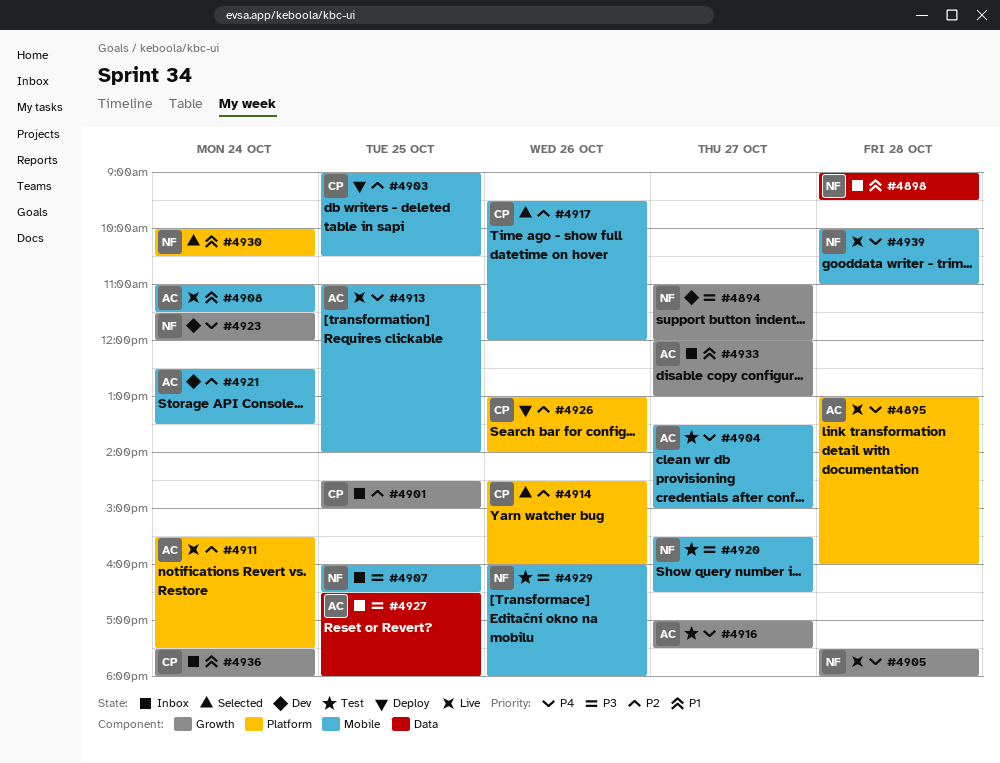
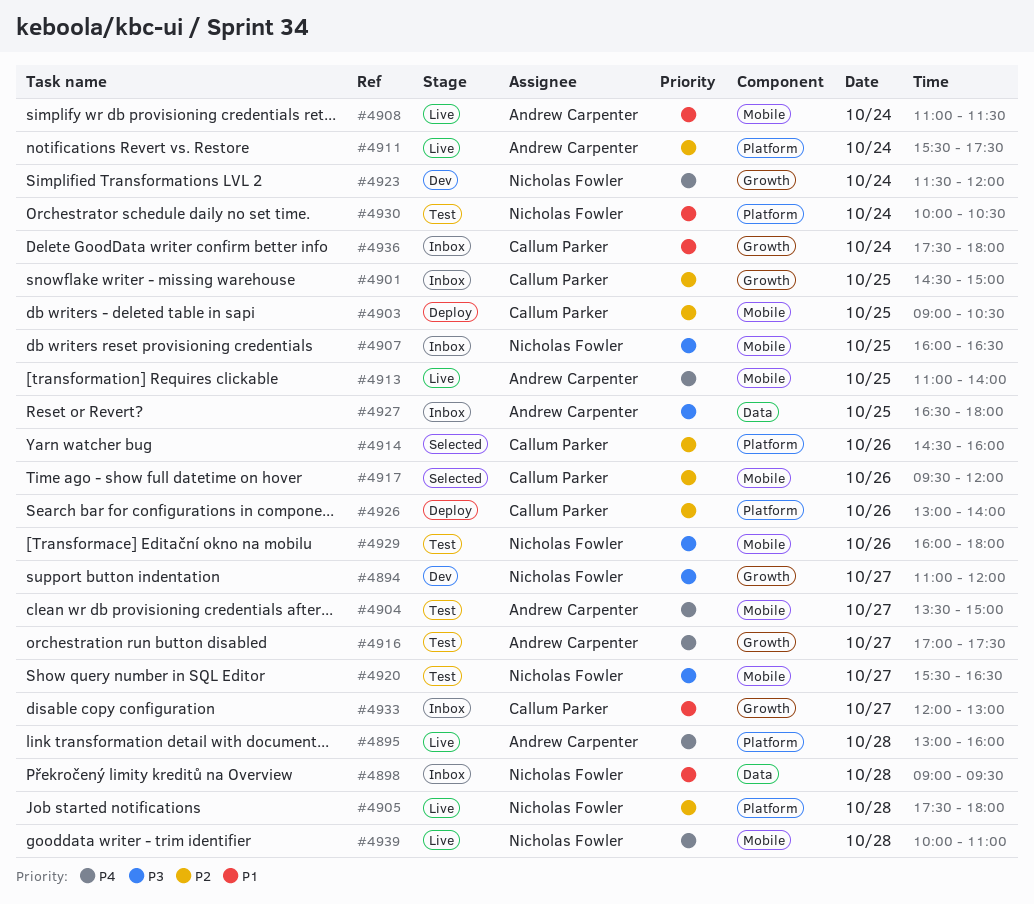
#4905, priority: P4 -> P2
#4905, label: Growth -> Platform
#4921: present -> none
#4930, status: Selected -> Test
#4933, owner: Andrew Carpenter -> Callum Parker

